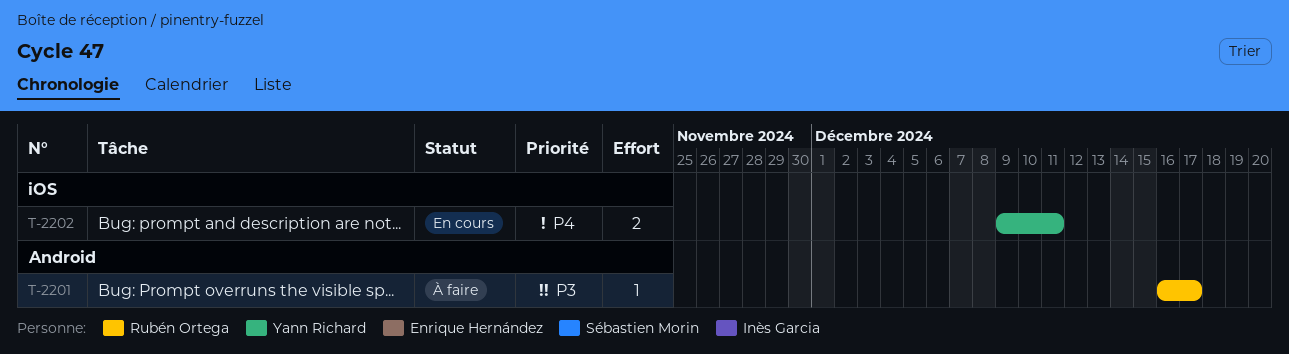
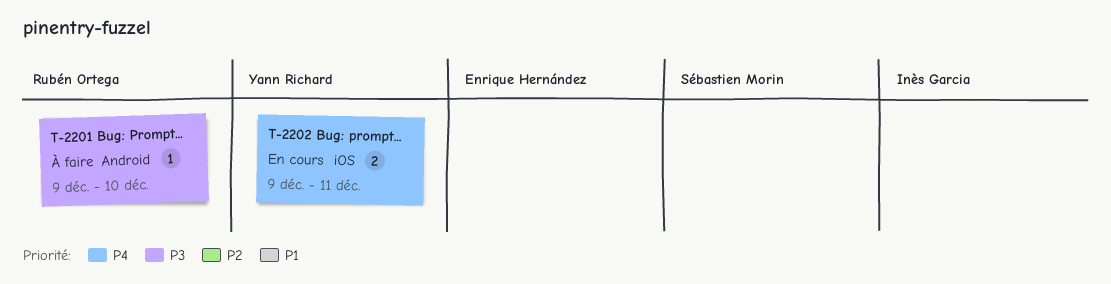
T-2201, start: Dec 16 -> Dec 9
T-2201, due: Dec 17 -> Dec 10

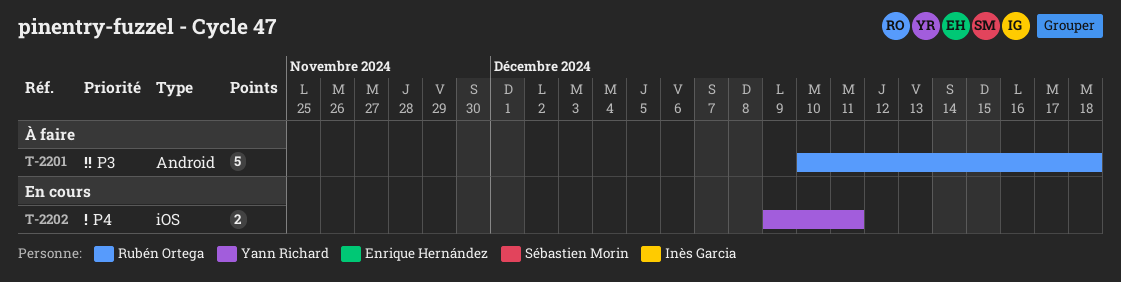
T-2201, estimate: 1 -> 5
T-2201, start: Dec 9 -> Dec 10
T-2201, due: Dec 10 -> Dec 18

